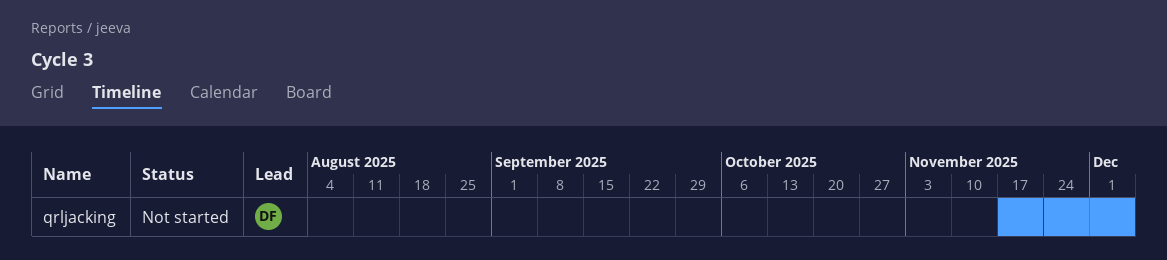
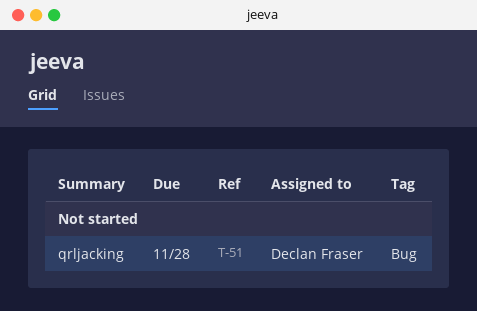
qrljacking, due: Dec 5 -> Nov 28

